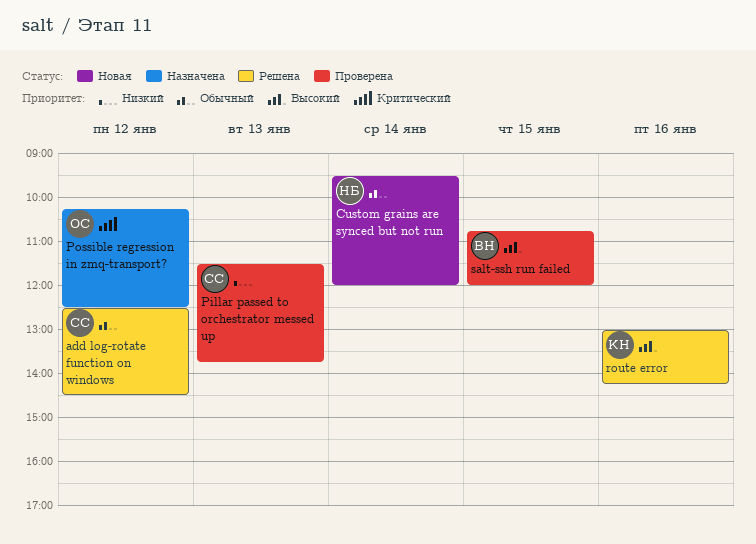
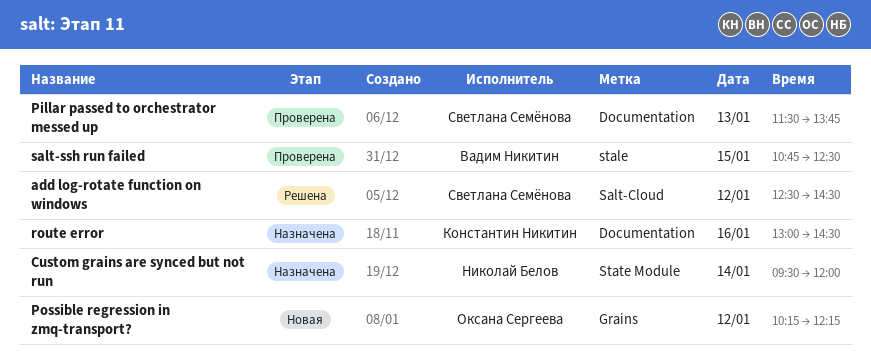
Custom grains are synced but not run, status: Новая -> Назначена
Possible regression in zmq-transport?, status: Назначена -> Новая
Possible regression in zmq-transport?, ends: 12:30 -> 12:15
route error, status: Решена -> Назначена
route error, ends: 14:15 -> 14:30
salt-ssh run failed, ends: 12:00 -> 12:30

